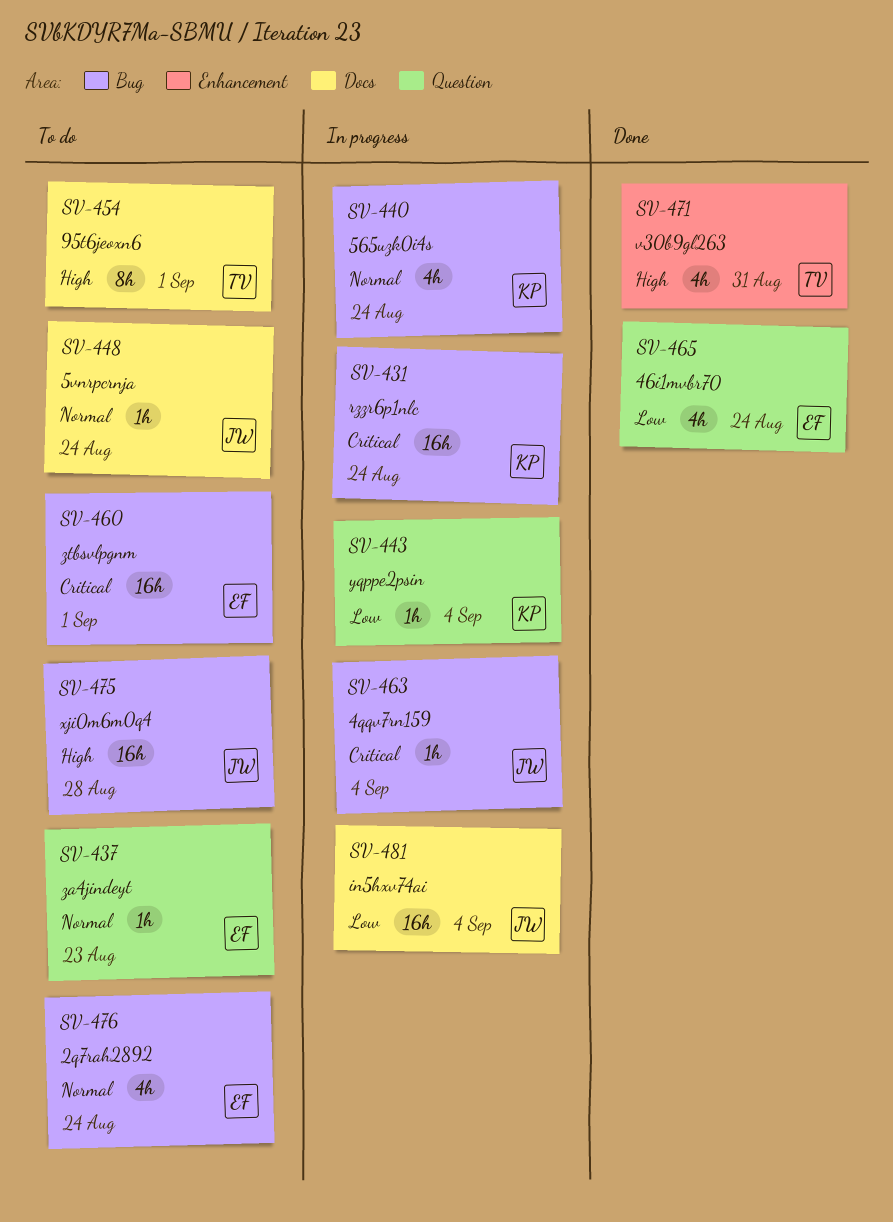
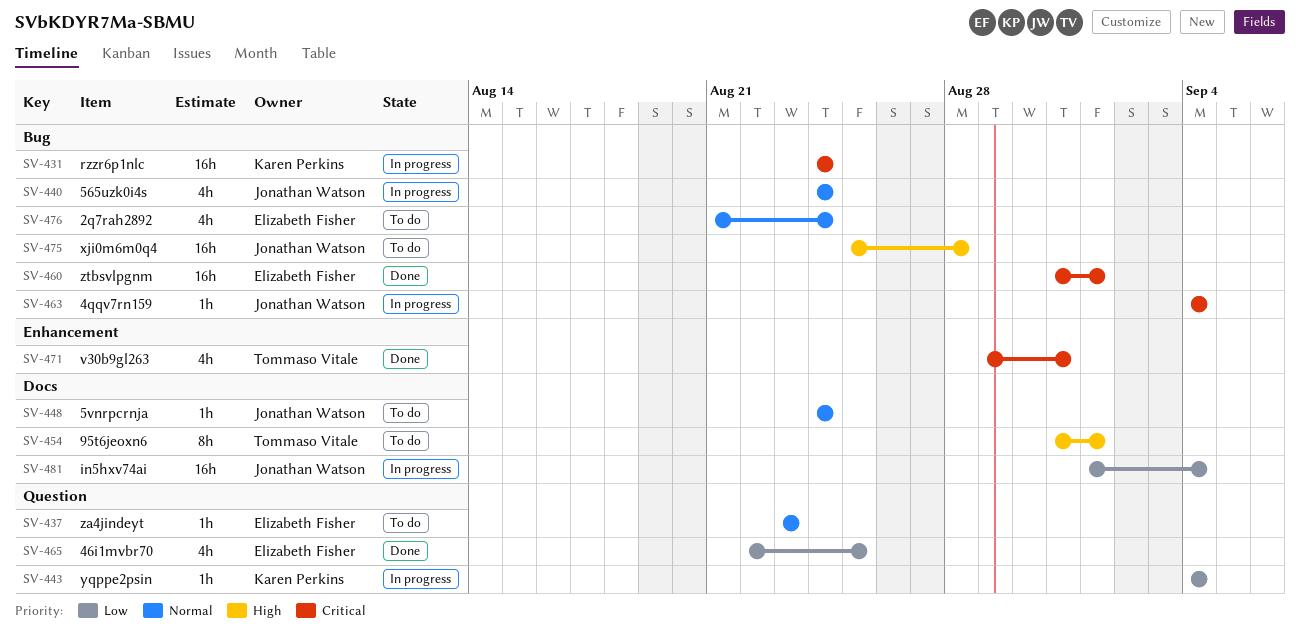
SV-440, owner: Karen Perkins -> Jonathan Watson
SV-460, status: To do -> Done
SV-465, due: Aug 24 -> Aug 25
SV-471, priority: High -> Critical

